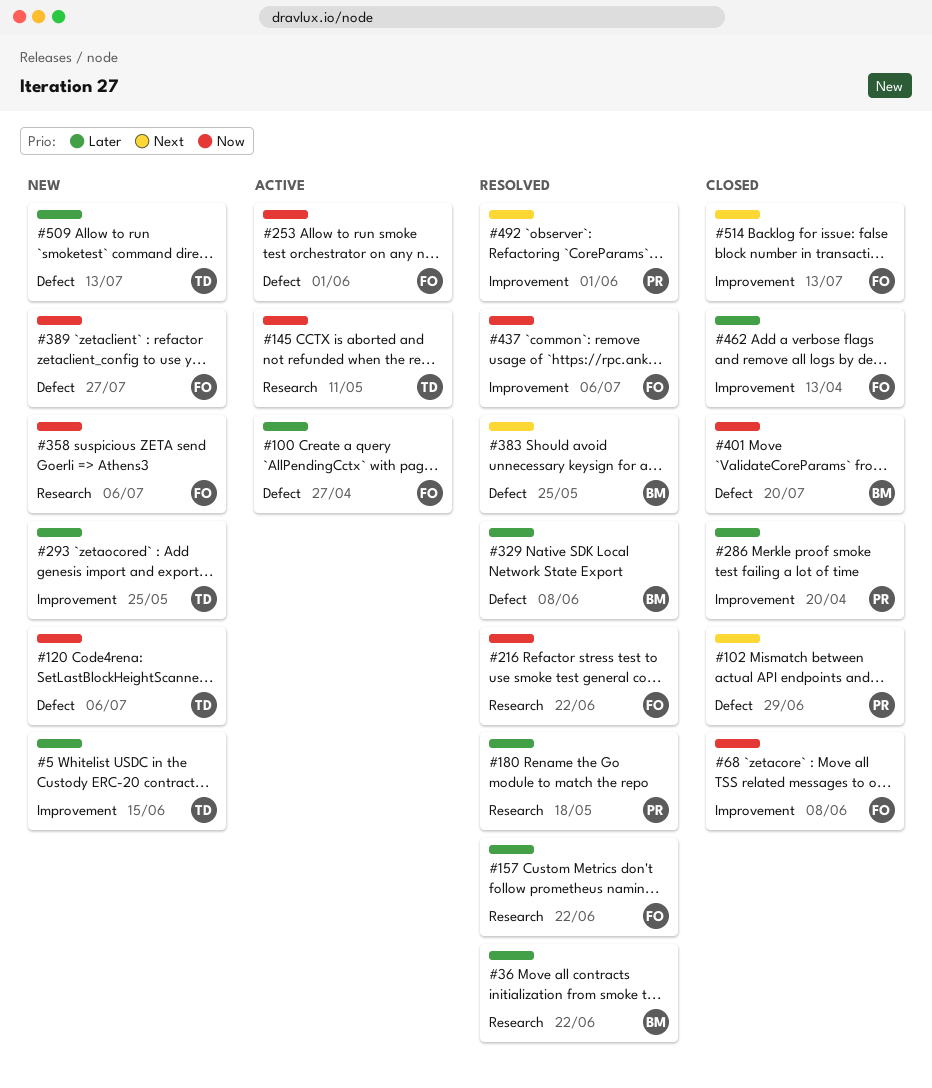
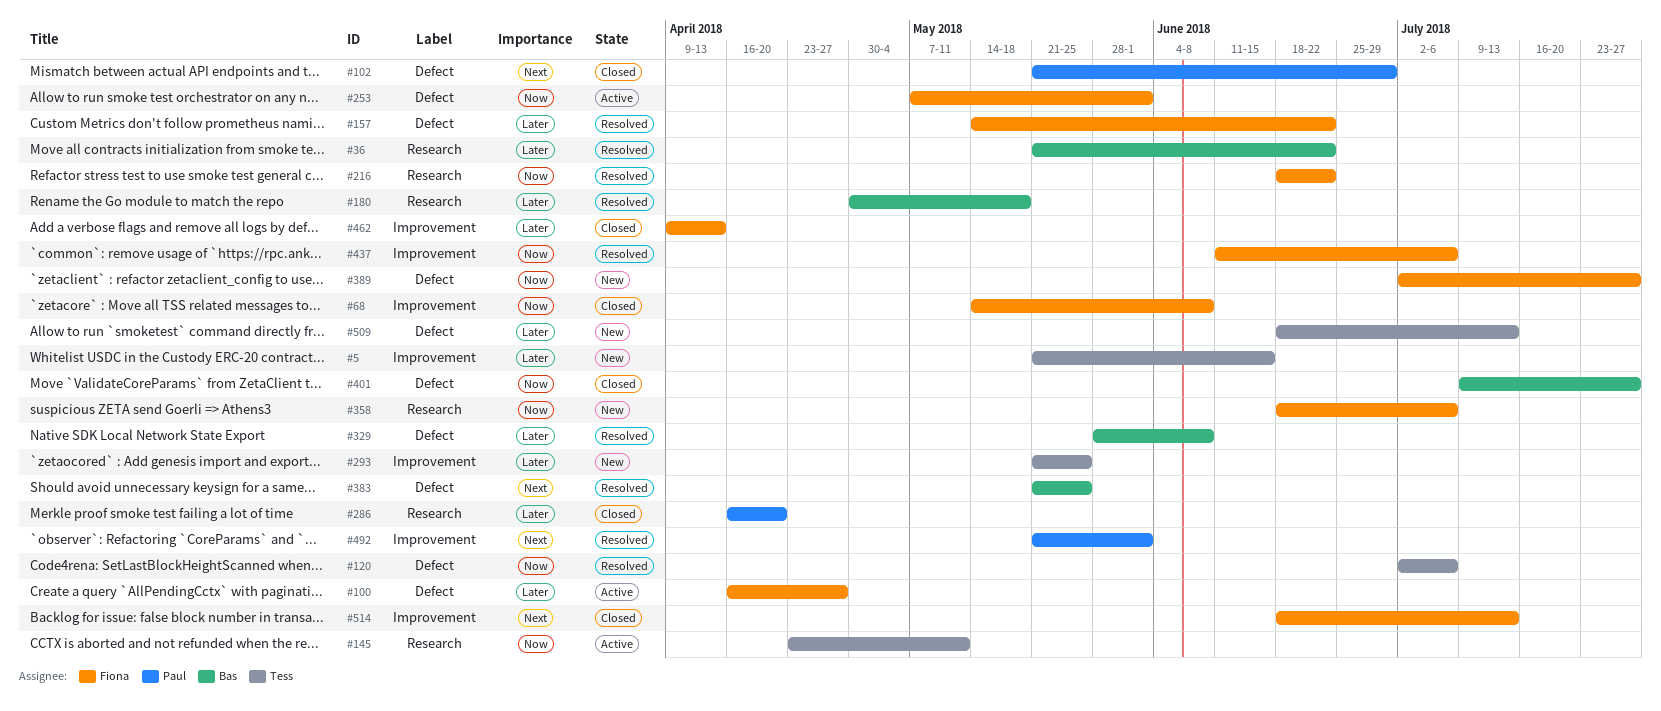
#120, status: New -> Resolved
#157, label: Research -> Defect
#180, owner: Paul -> Bas
#286, label: Improvement -> Research
#401, due: Jul 20 -> Jul 27

